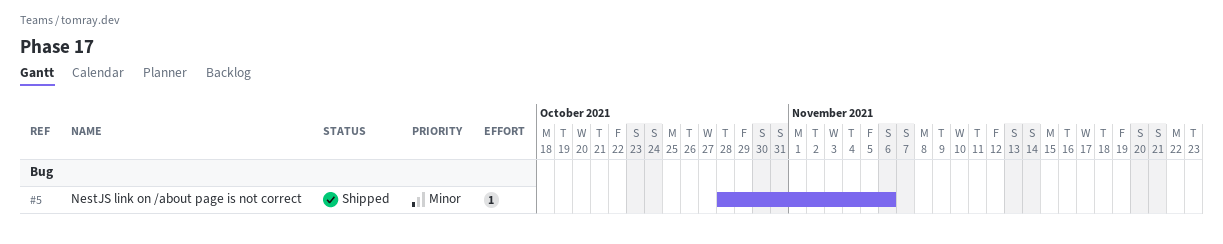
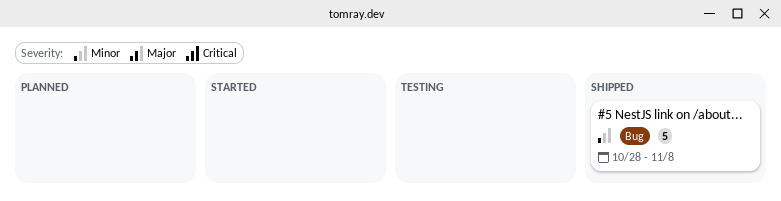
#5, estimate: 1 -> 5
#5, due: Nov 6 -> Nov 8

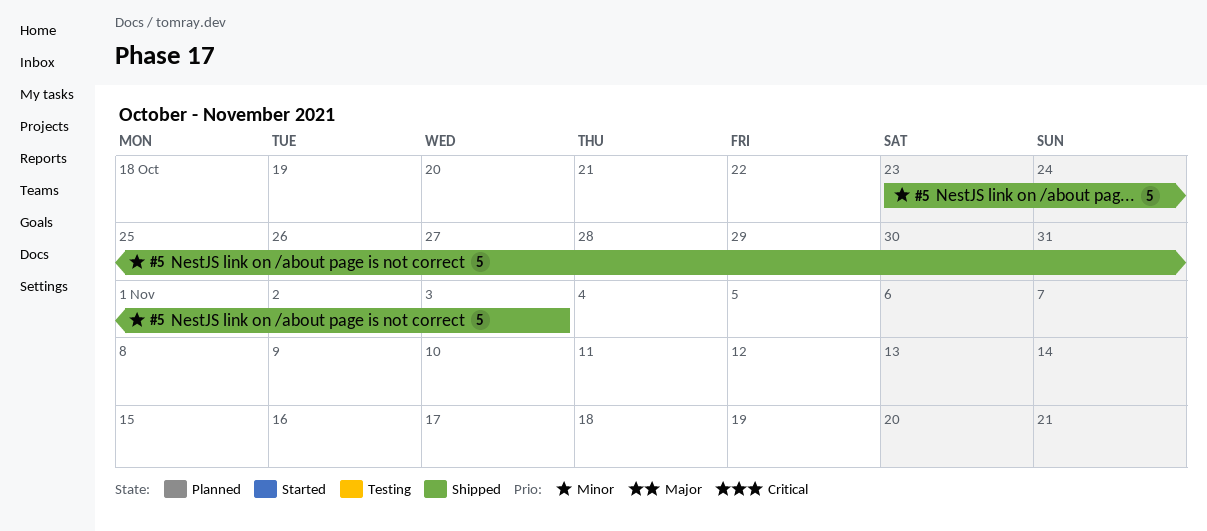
#5, start: Oct 28 -> Oct 23
#5, due: Nov 8 -> Nov 3

